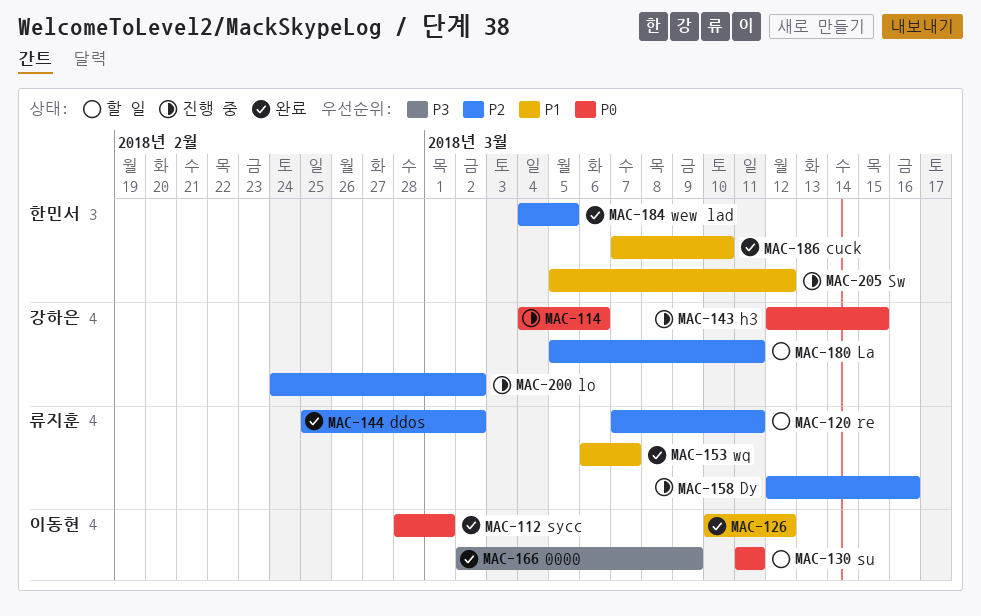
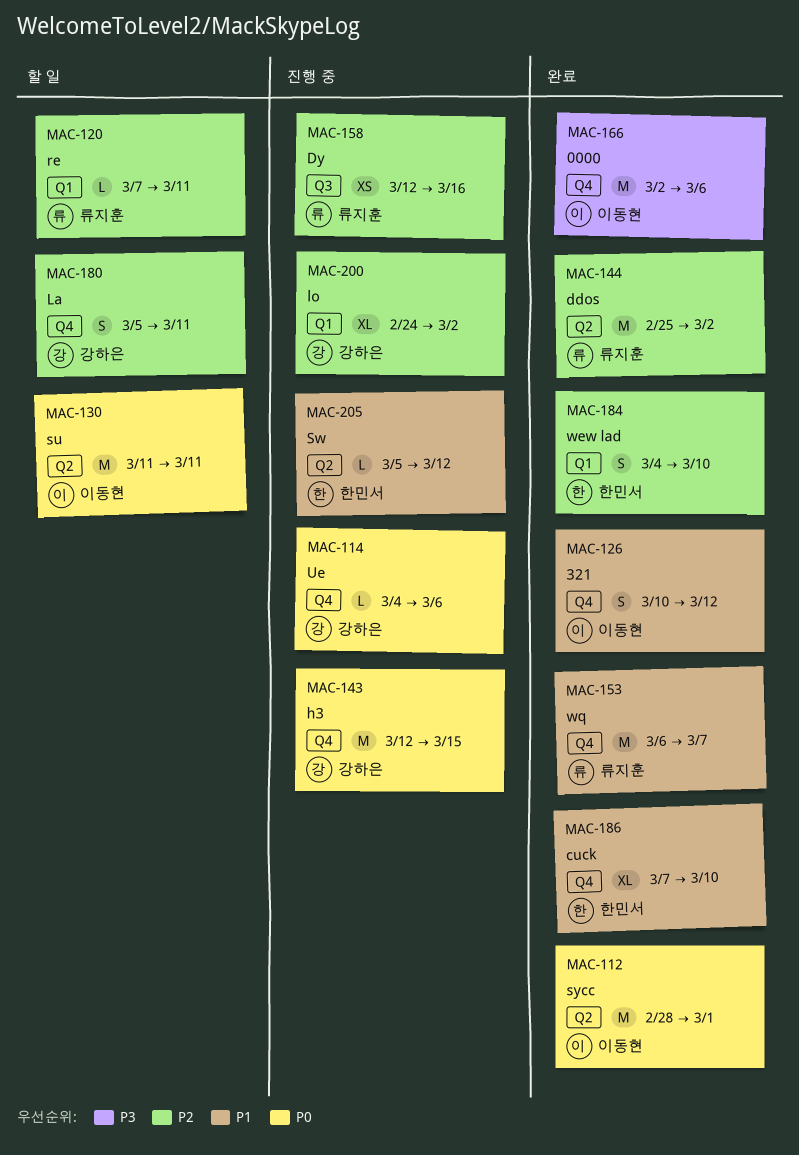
MAC-166, due: Mar 9 -> Mar 6
MAC-184, due: Mar 5 -> Mar 10

